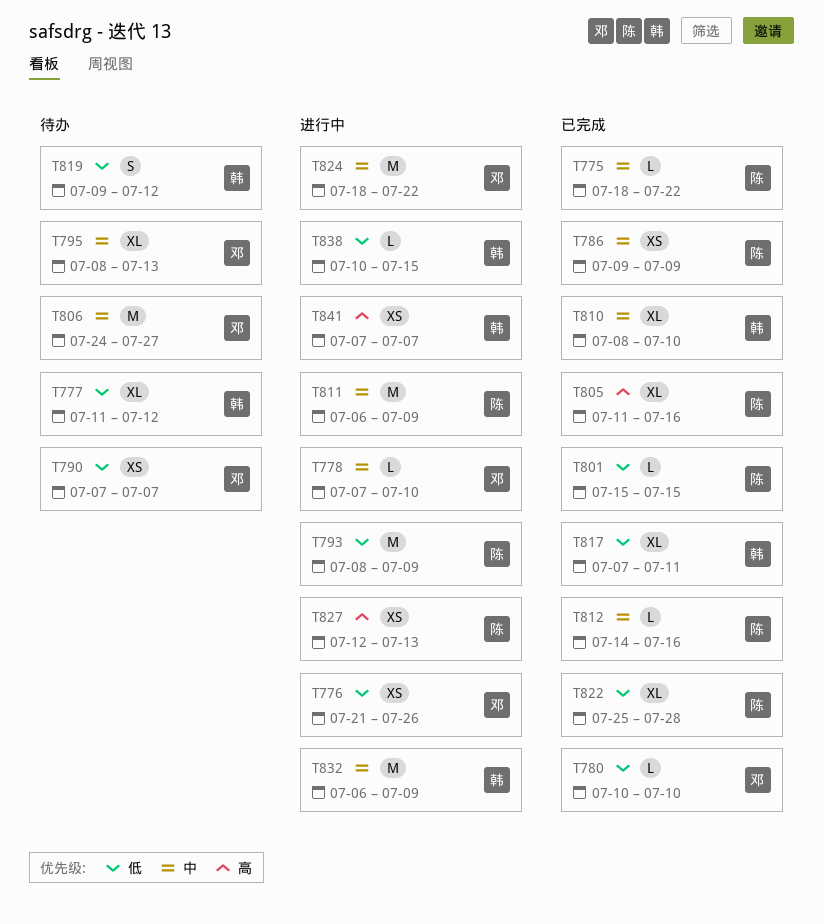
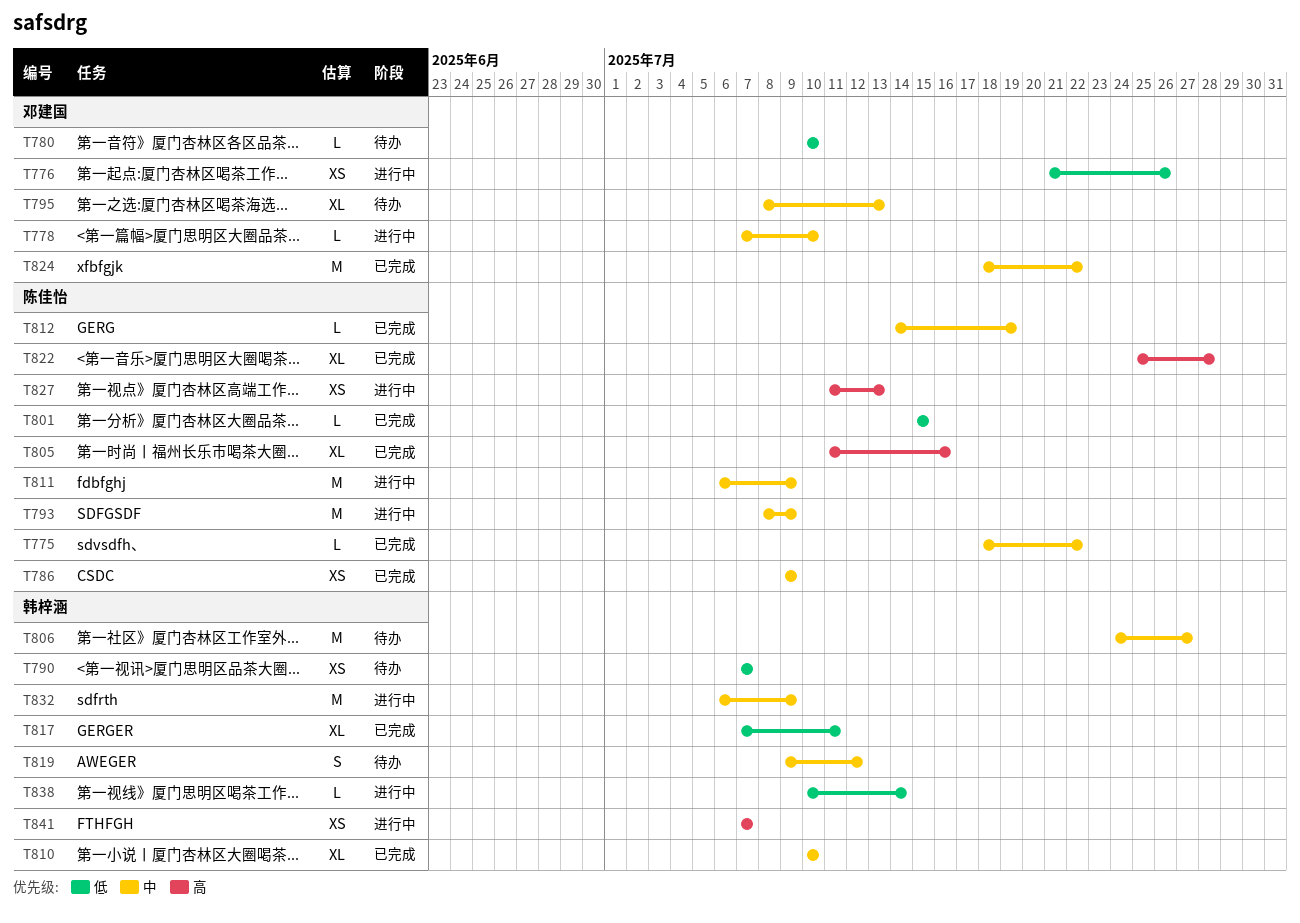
T777: present -> none
T780, status: 已完成 -> 待办
T790, owner: 邓建国 -> 韩梓涵
T793, priority: 低 -> 中
T806, owner: 邓建国 -> 韩梓涵
T810, start: Jul 8 -> Jul 10
T812, due: Jul 16 -> Jul 19
T819, priority: 低 -> 中
T822, priority: 低 -> 高
T824, status: 进行中 -> 已完成
T827, start: Jul 12 -> Jul 11
T838, due: Jul 15 -> Jul 14

